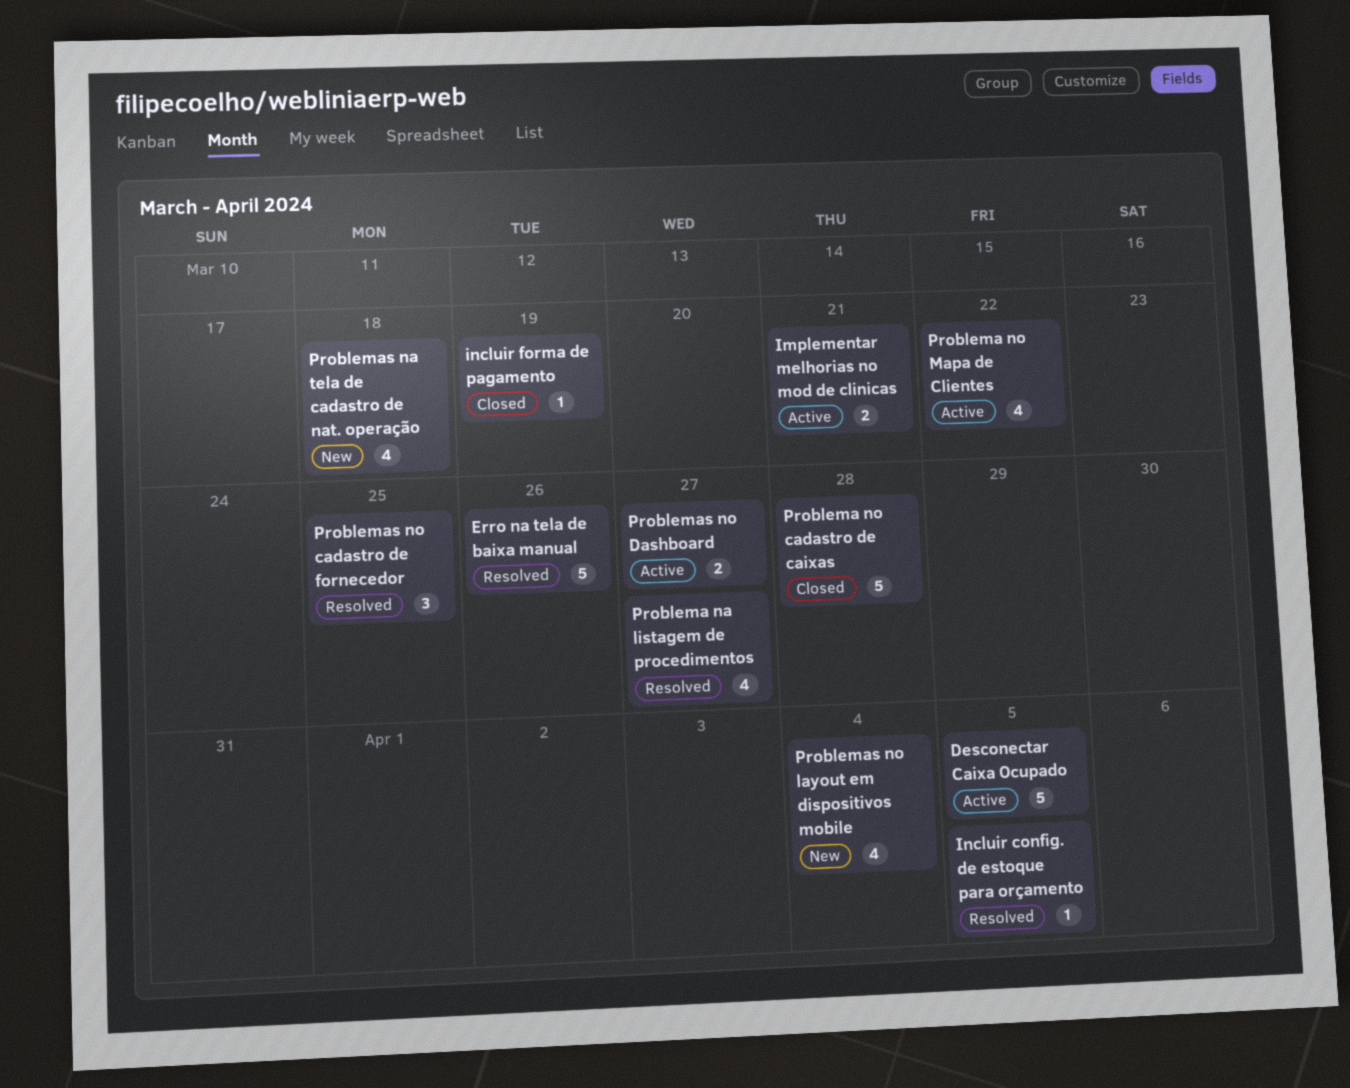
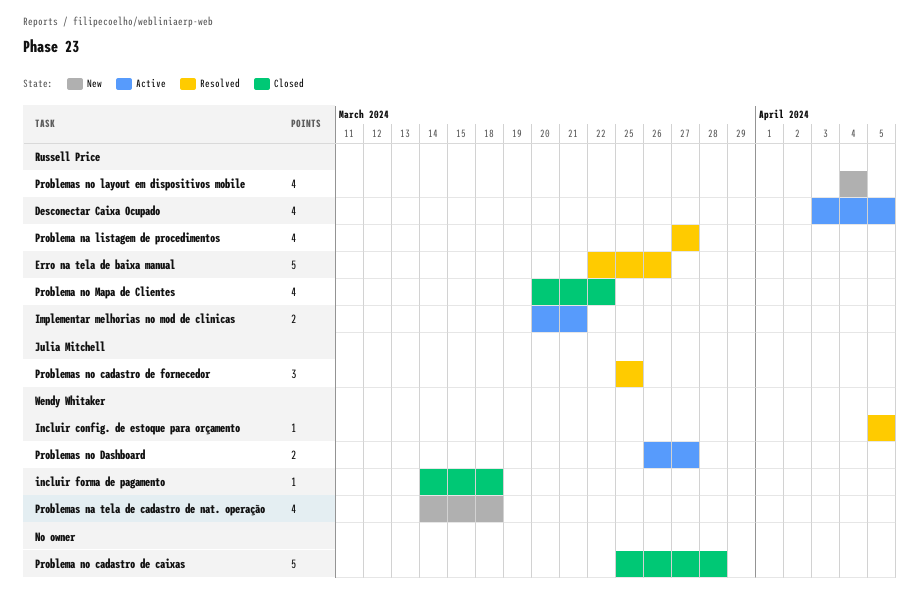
Desconectar Caixa Ocupado, estimate: 5 -> 4
incluir forma de pagamento, due: Mar 19 -> Mar 18
Problema no Mapa de Clientes, status: Active -> Closed

